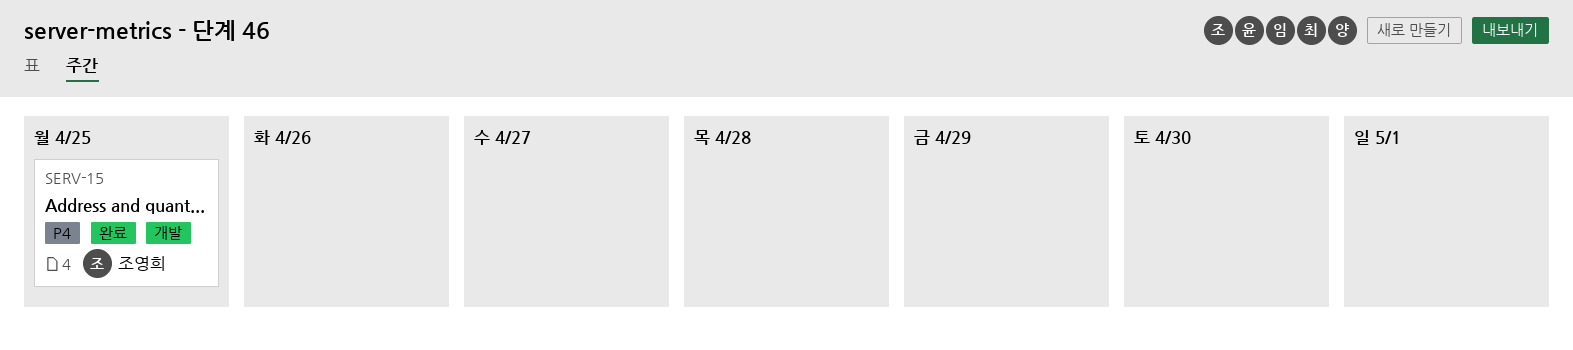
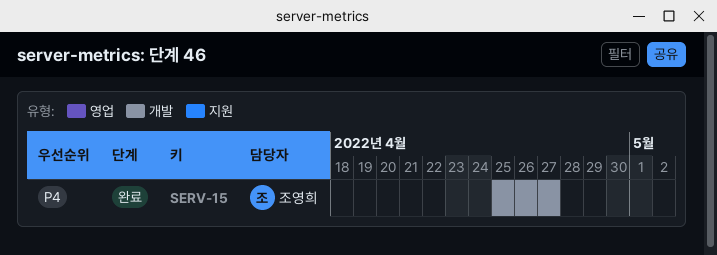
SERV-15, due: Apr 25 -> Apr 27

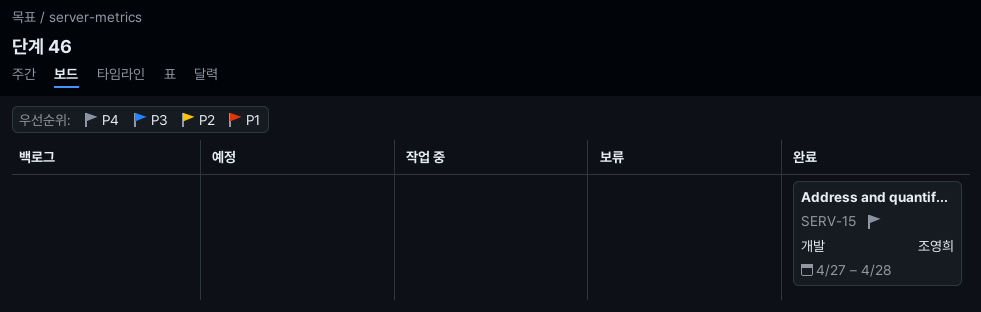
SERV-15, start: Apr 25 -> Apr 27
SERV-15, due: Apr 27 -> Apr 28

